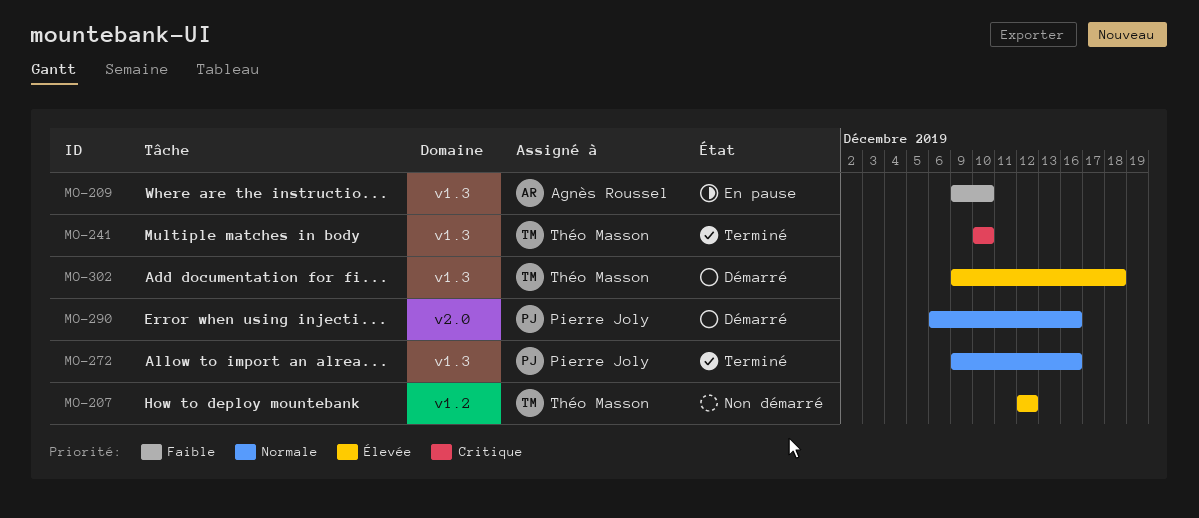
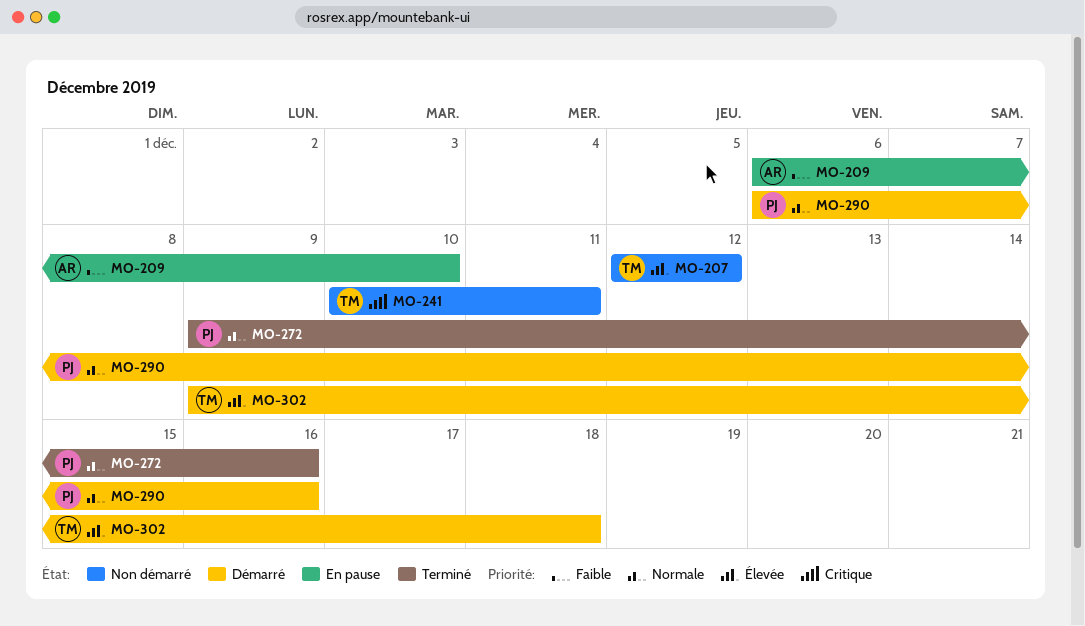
MO-209, start: Dec 9 -> Dec 6
MO-241, status: Terminé -> Non démarré
MO-241, due: Dec 10 -> Dec 11

